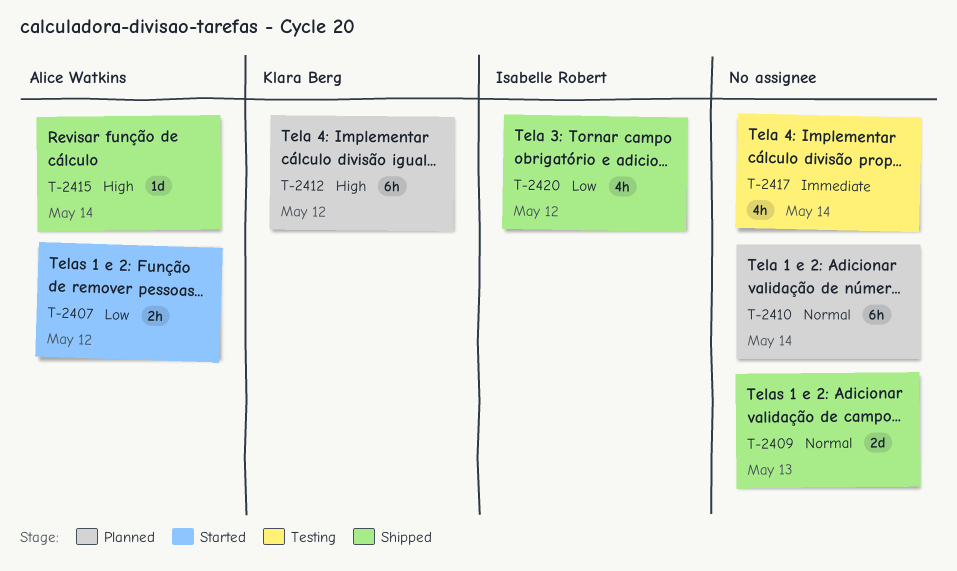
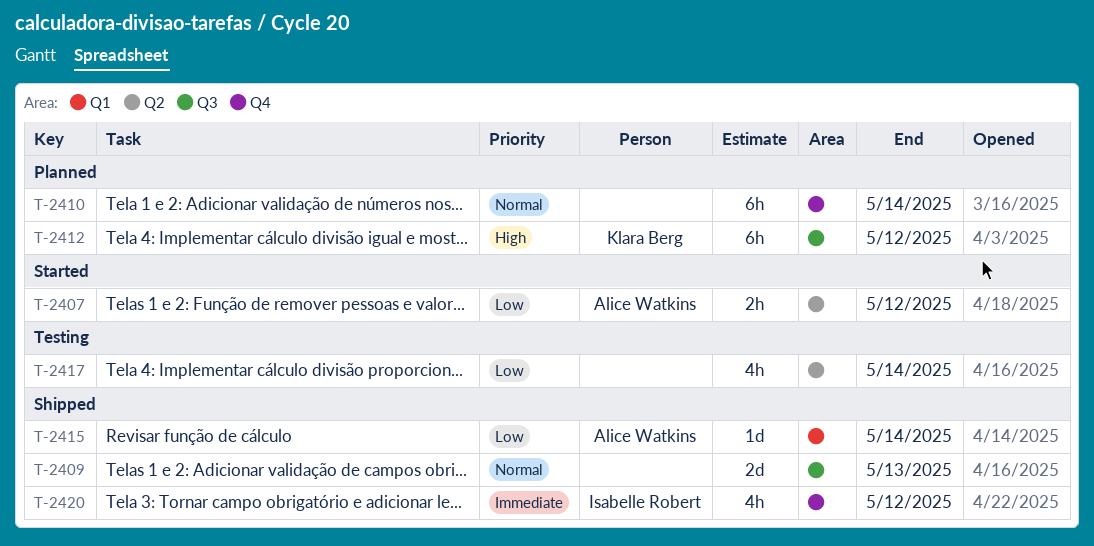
T-2415, priority: High -> Low
T-2417, priority: Immediate -> Low
T-2420, priority: Low -> Immediate

